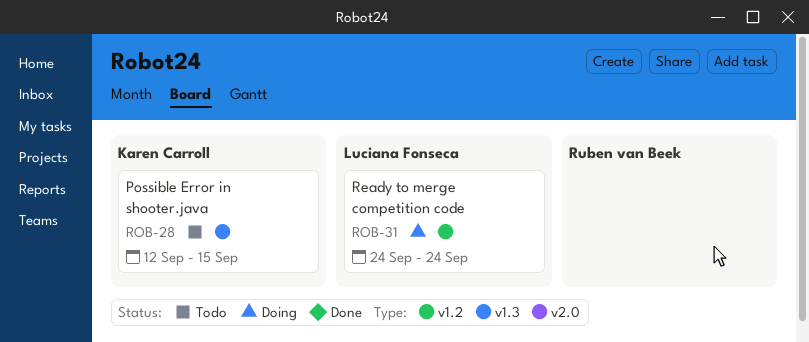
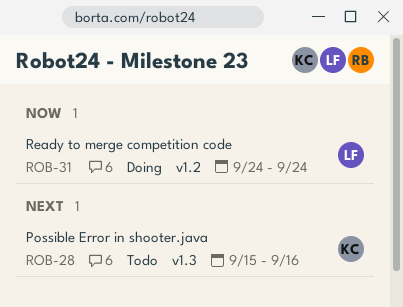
ROB-28, start: Sep 12 -> Sep 15
ROB-28, due: Sep 15 -> Sep 16

